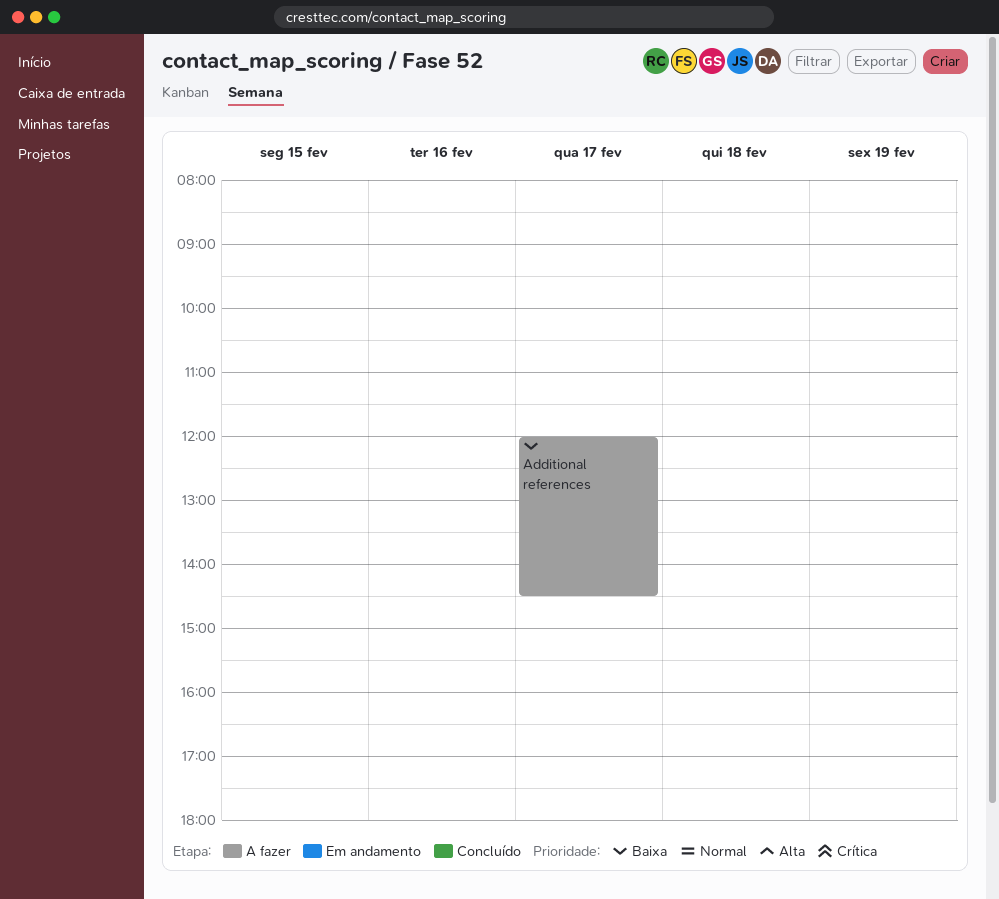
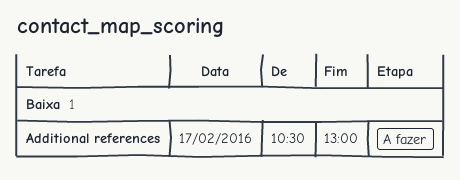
Additional references, begins: 12:00 -> 10:30
Additional references, ends: 14:30 -> 13:00

